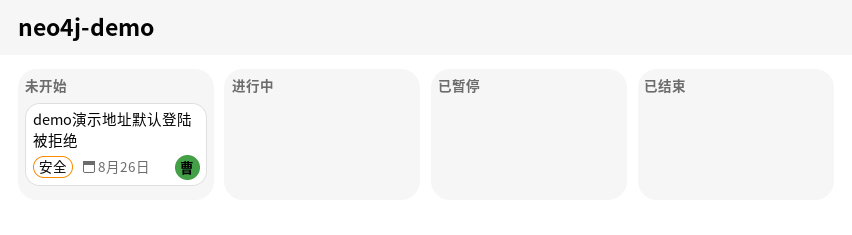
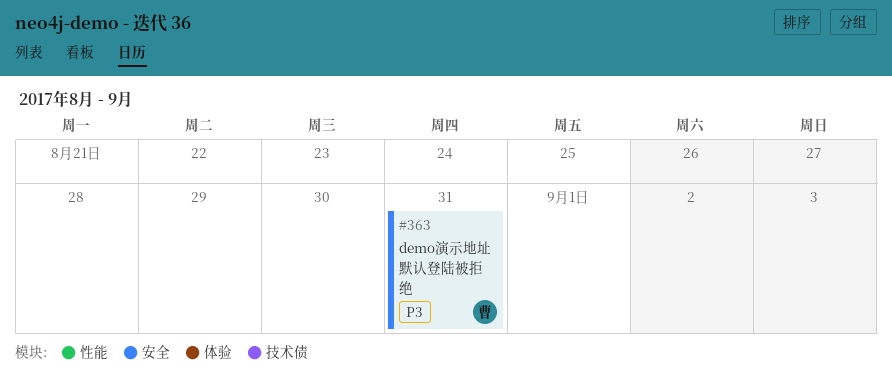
demo演示地址默认登陆被拒绝, due: Aug 26 -> Aug 31

